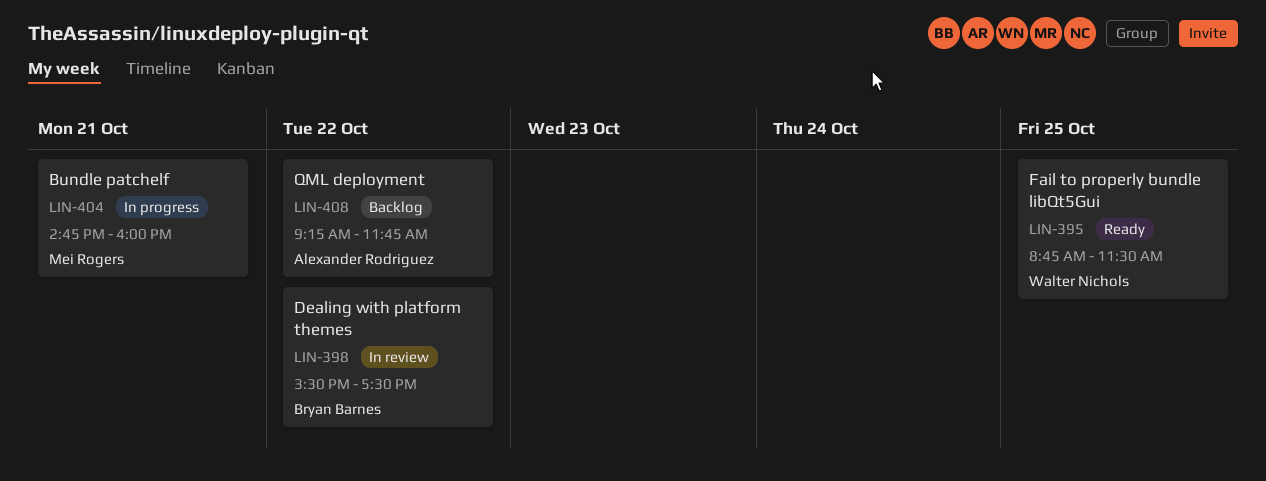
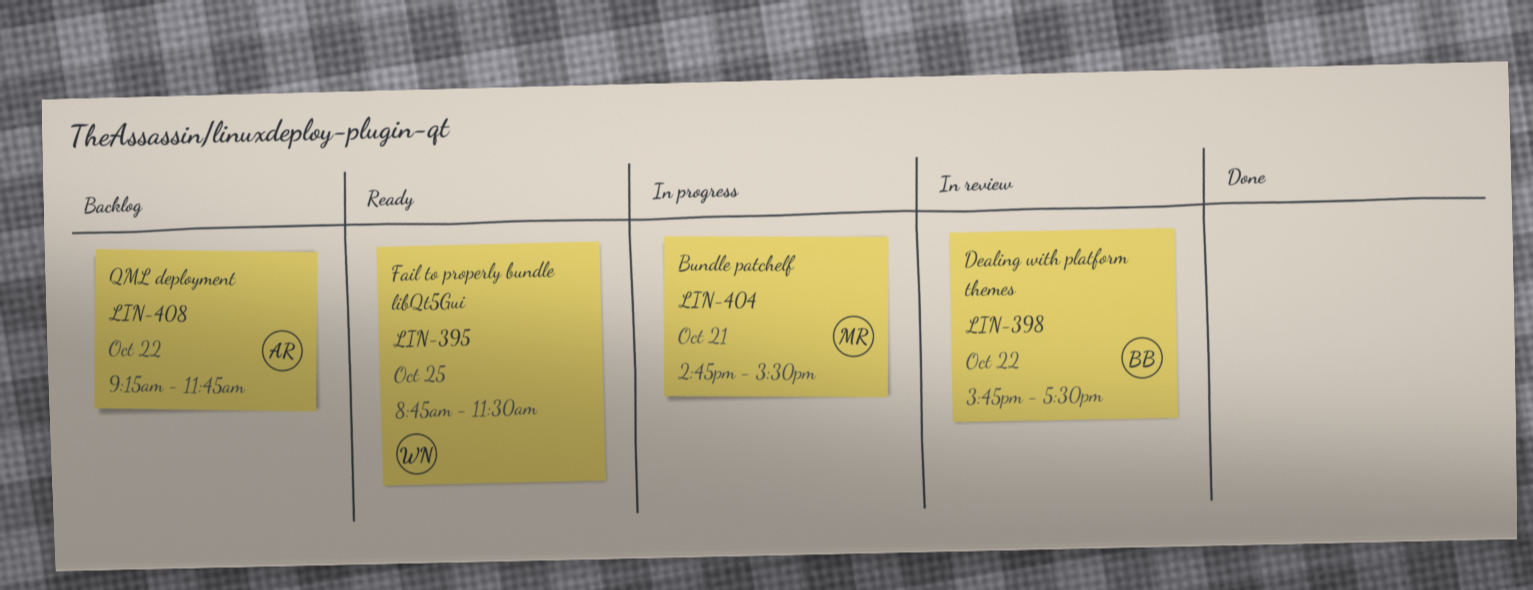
LIN-398, begins: 15:30 -> 15:45
LIN-404, ends: 16:00 -> 15:30

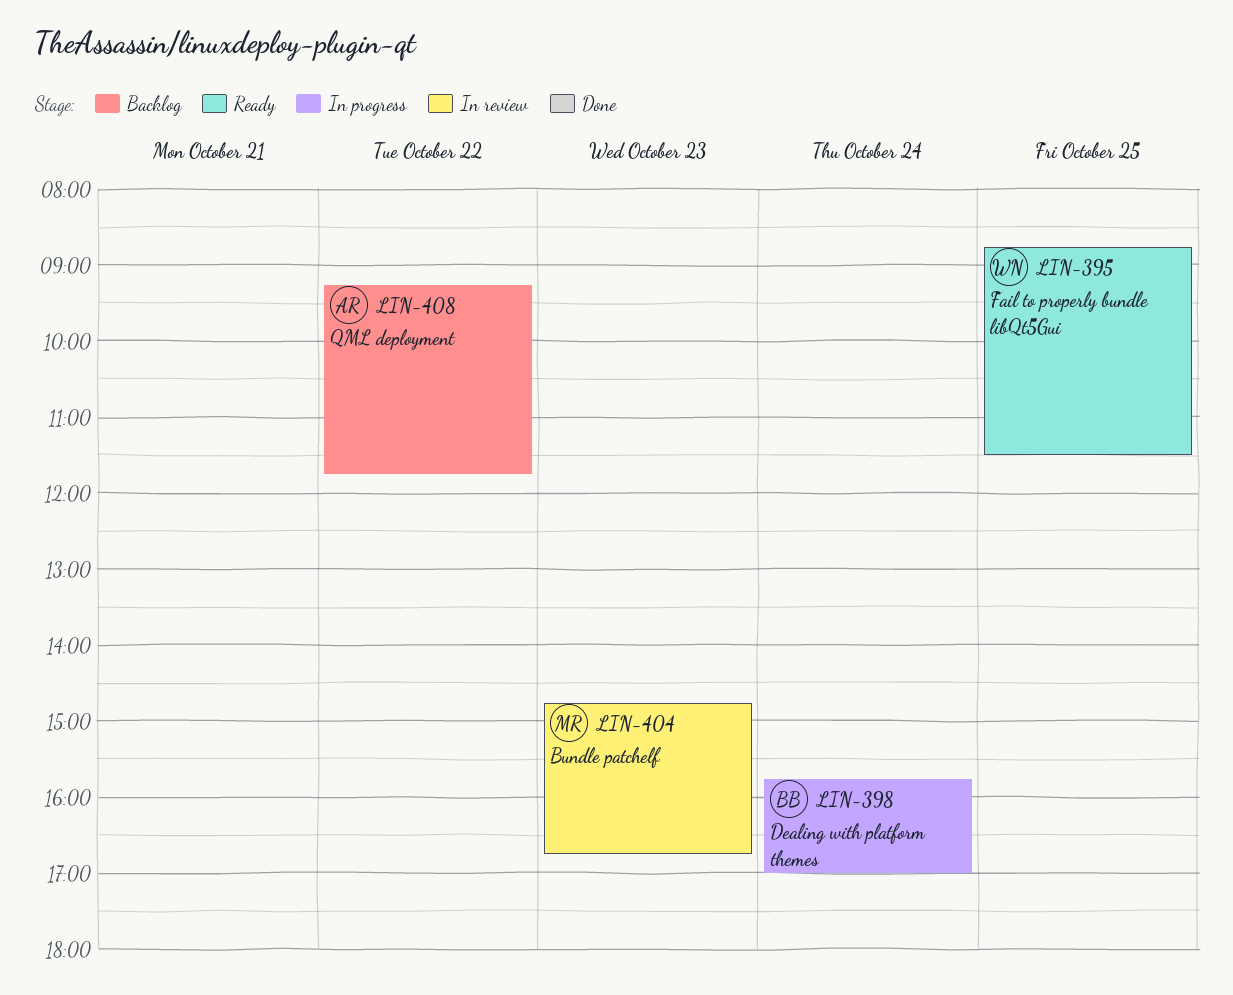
LIN-398, status: In review -> In progress
LIN-398, day: Oct 22 -> Oct 24
LIN-398, ends: 17:30 -> 17:00
LIN-404, status: In progress -> In review
LIN-404, day: Oct 21 -> Oct 23
LIN-404, ends: 15:30 -> 16:45

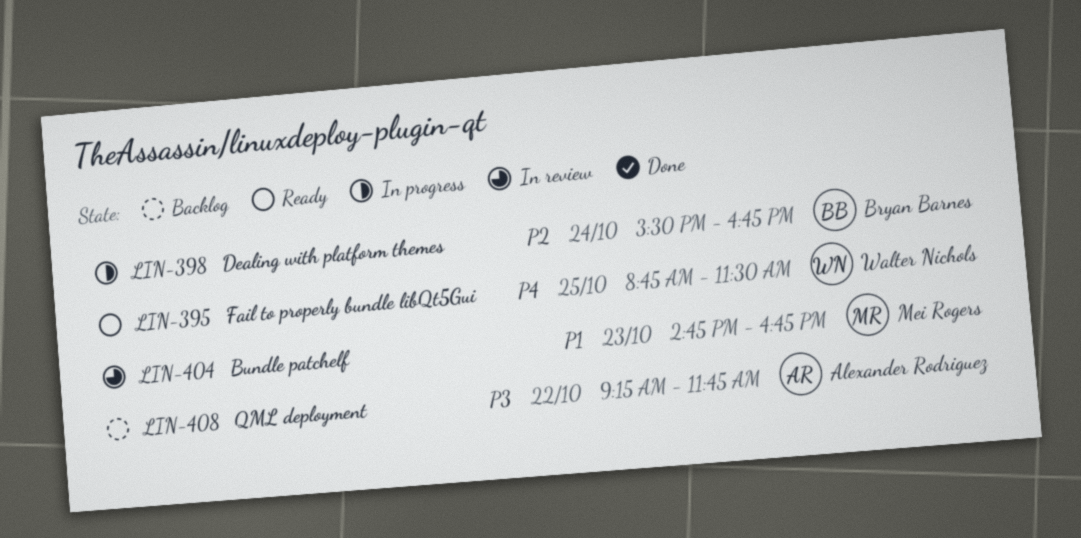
LIN-398, begins: 15:45 -> 15:30
LIN-398, ends: 17:00 -> 16:45

